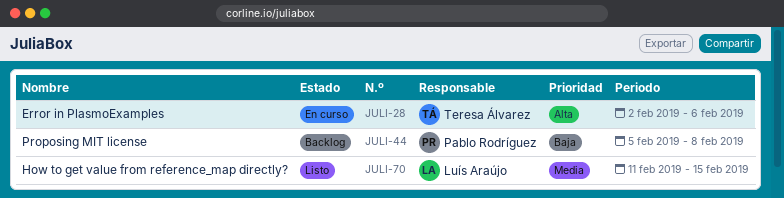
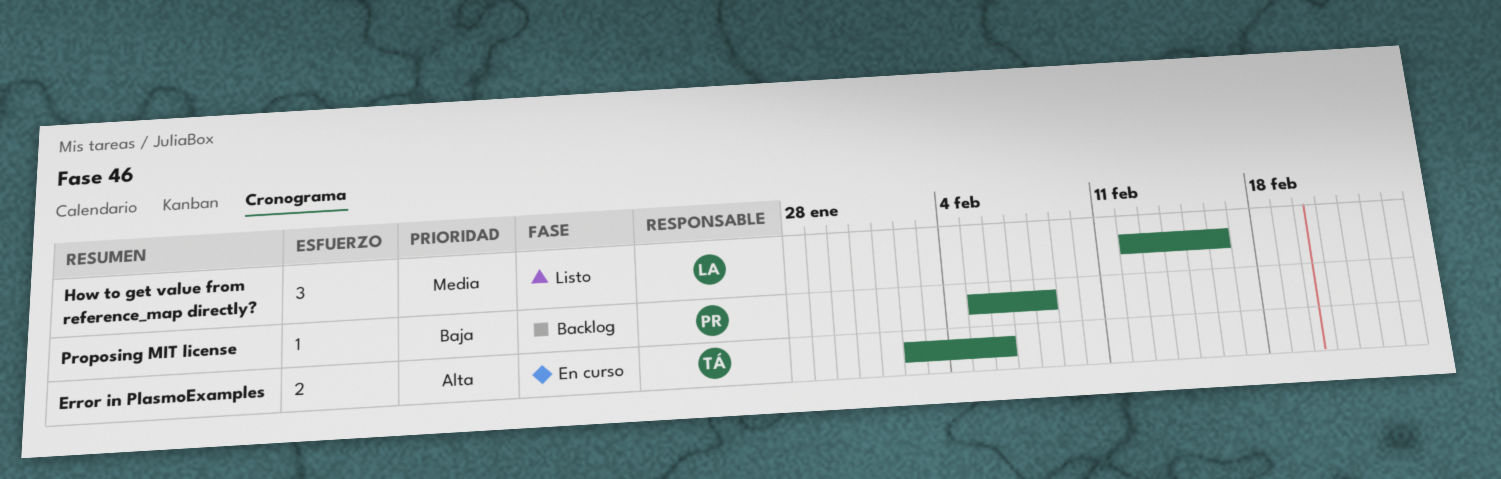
How to get value from reference_map directly?, start: Feb 11 -> Feb 12
How to get value from reference_map directly?, due: Feb 15 -> Feb 16

